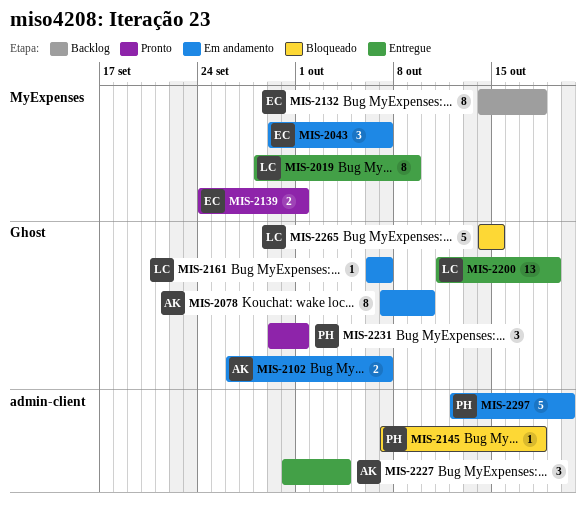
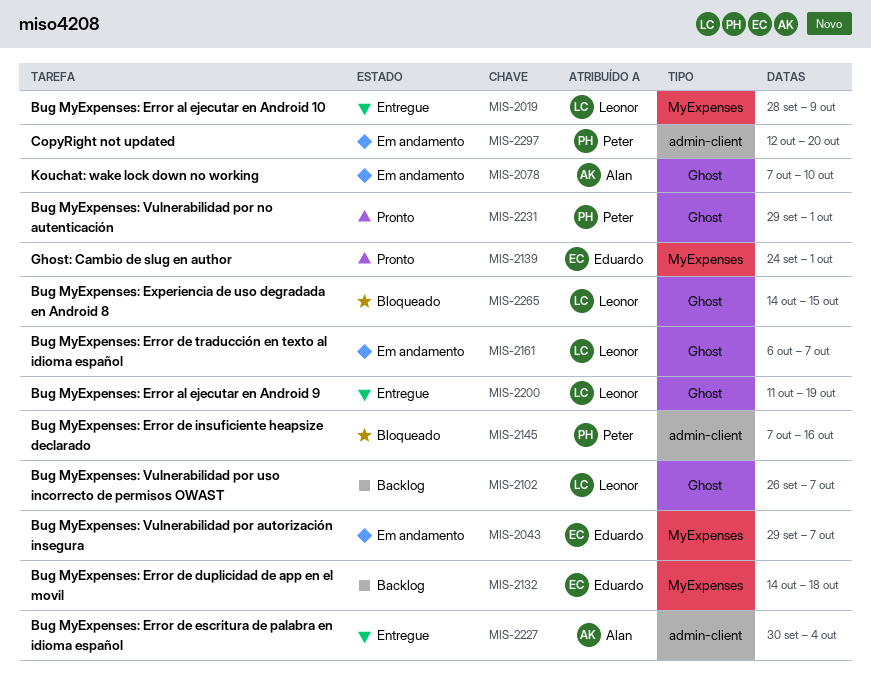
MIS-2102, status: Em andamento -> Backlog
MIS-2102, owner: Alan -> Leonor
MIS-2145, due: Oct 18 -> Oct 16

